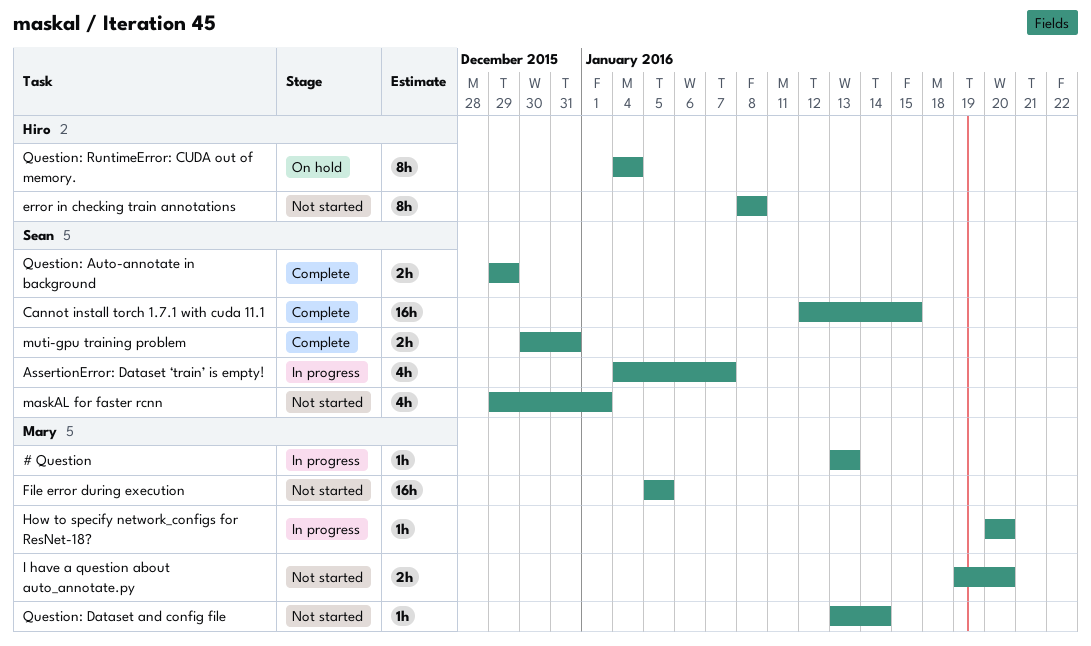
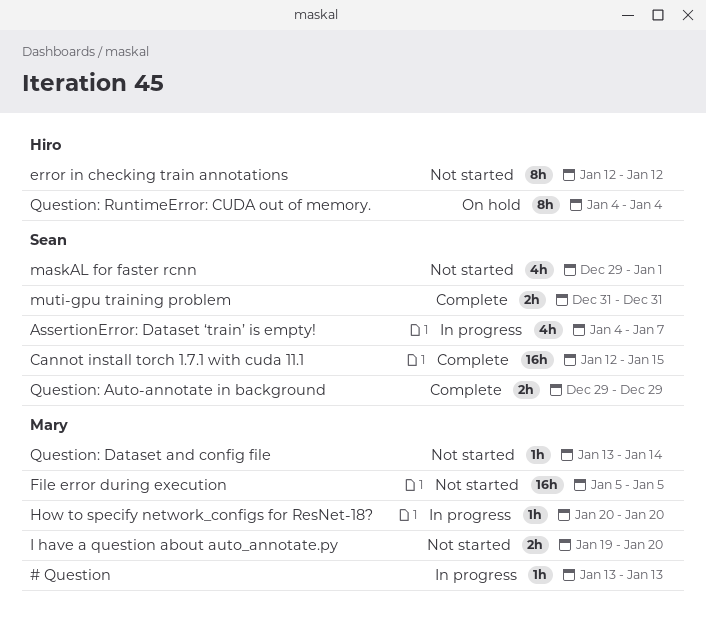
error in checking train annotations, start: Jan 8 -> Jan 12
error in checking train annotations, due: Jan 8 -> Jan 12
muti-gpu training problem, start: Dec 30 -> Dec 31

